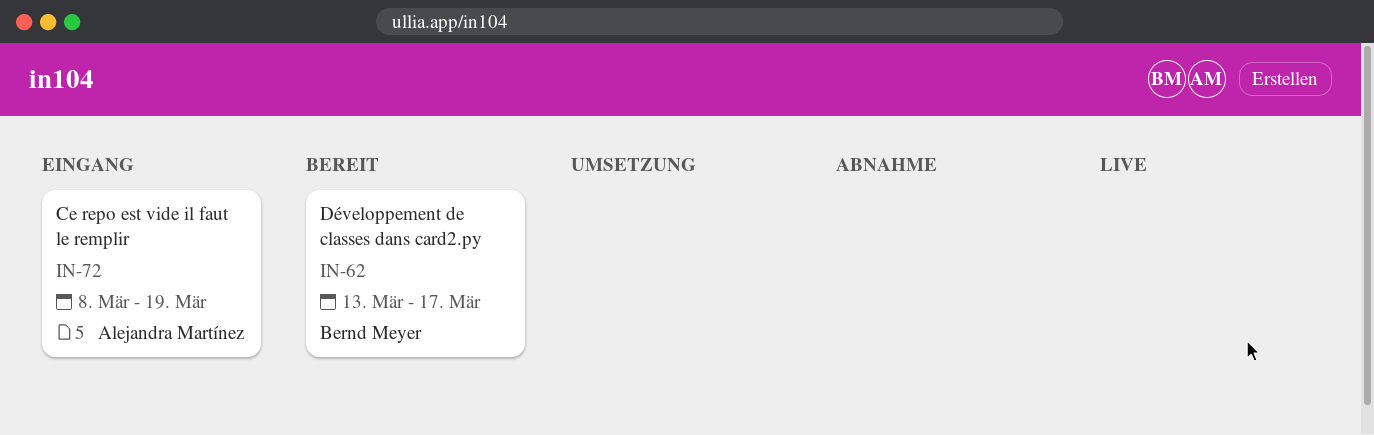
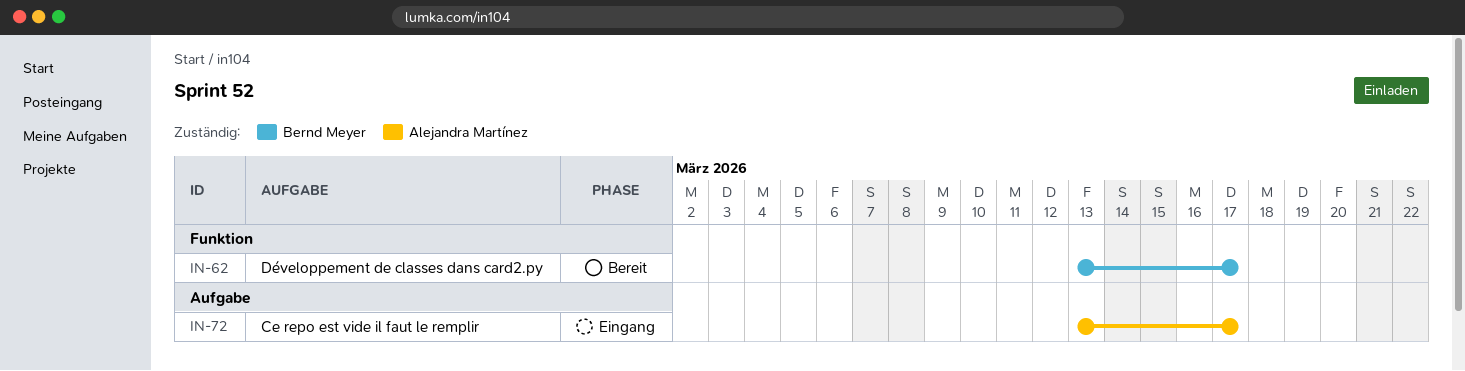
IN-72, start: Mar 8 -> Mar 13
IN-72, due: Mar 19 -> Mar 17

